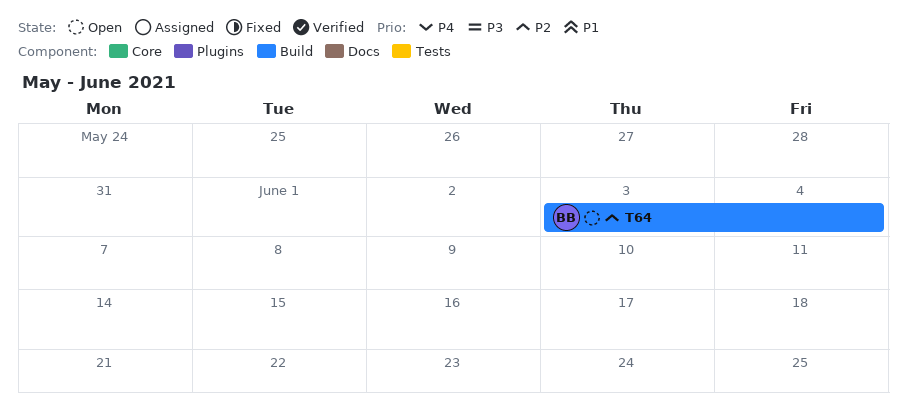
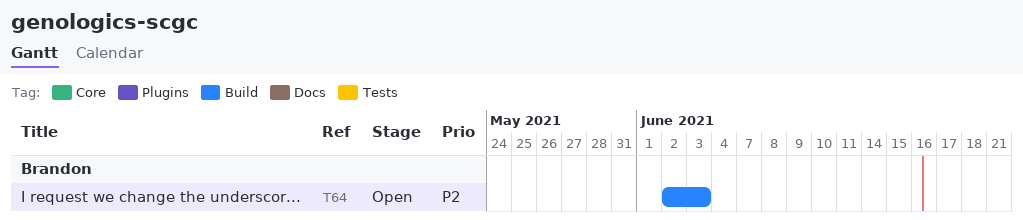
T64, start: Jun 3 -> Jun 2
T64, due: Jun 4 -> Jun 3

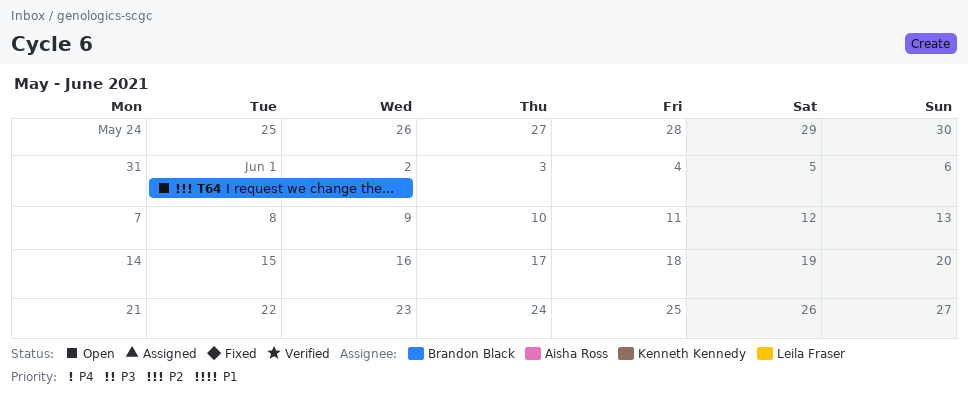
T64, start: Jun 2 -> Jun 1
T64, due: Jun 3 -> Jun 2

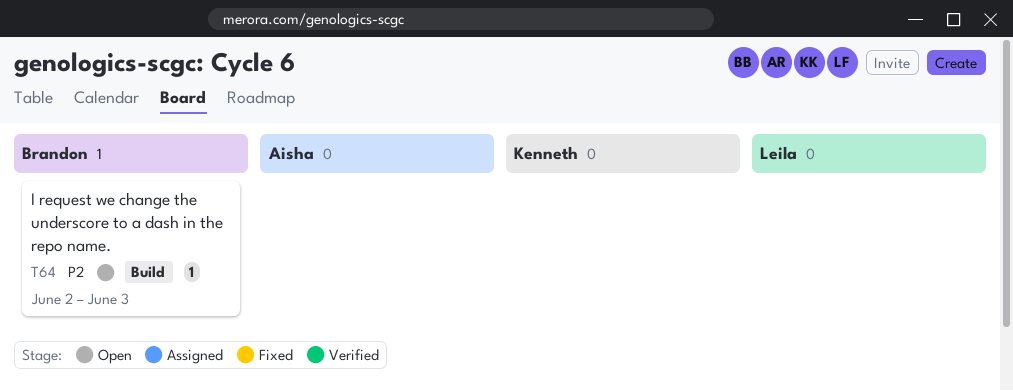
T64, start: Jun 1 -> Jun 2
T64, due: Jun 2 -> Jun 3

